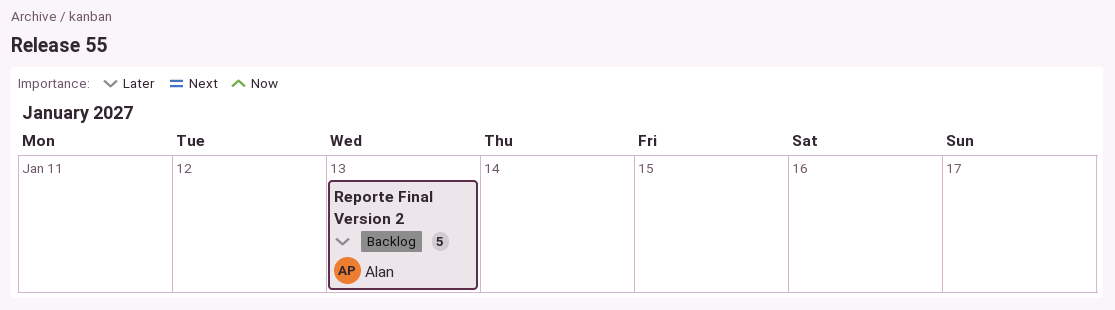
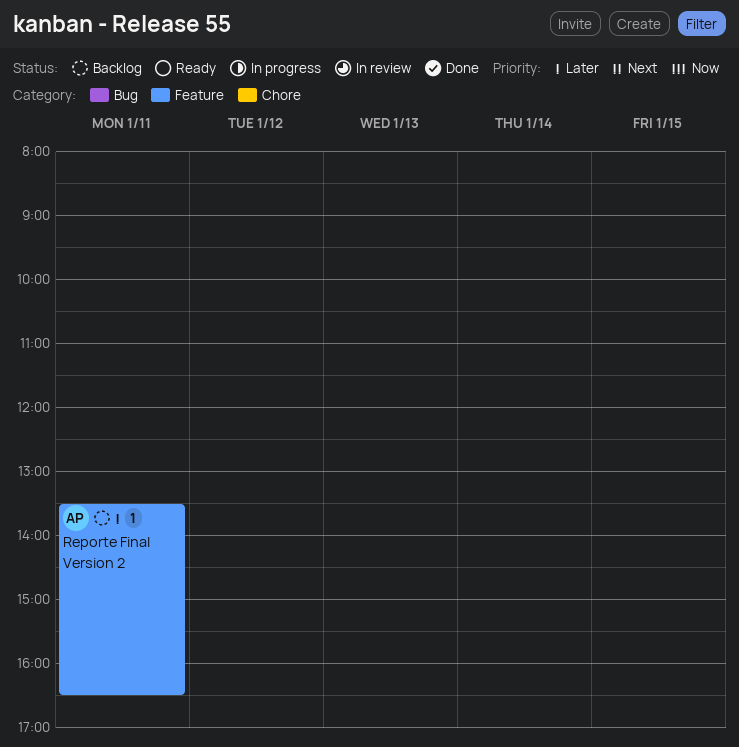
Reporte Final Version 2, estimate: 5 -> 1
Reporte Final Version 2, day: Jan 13 -> Jan 11

